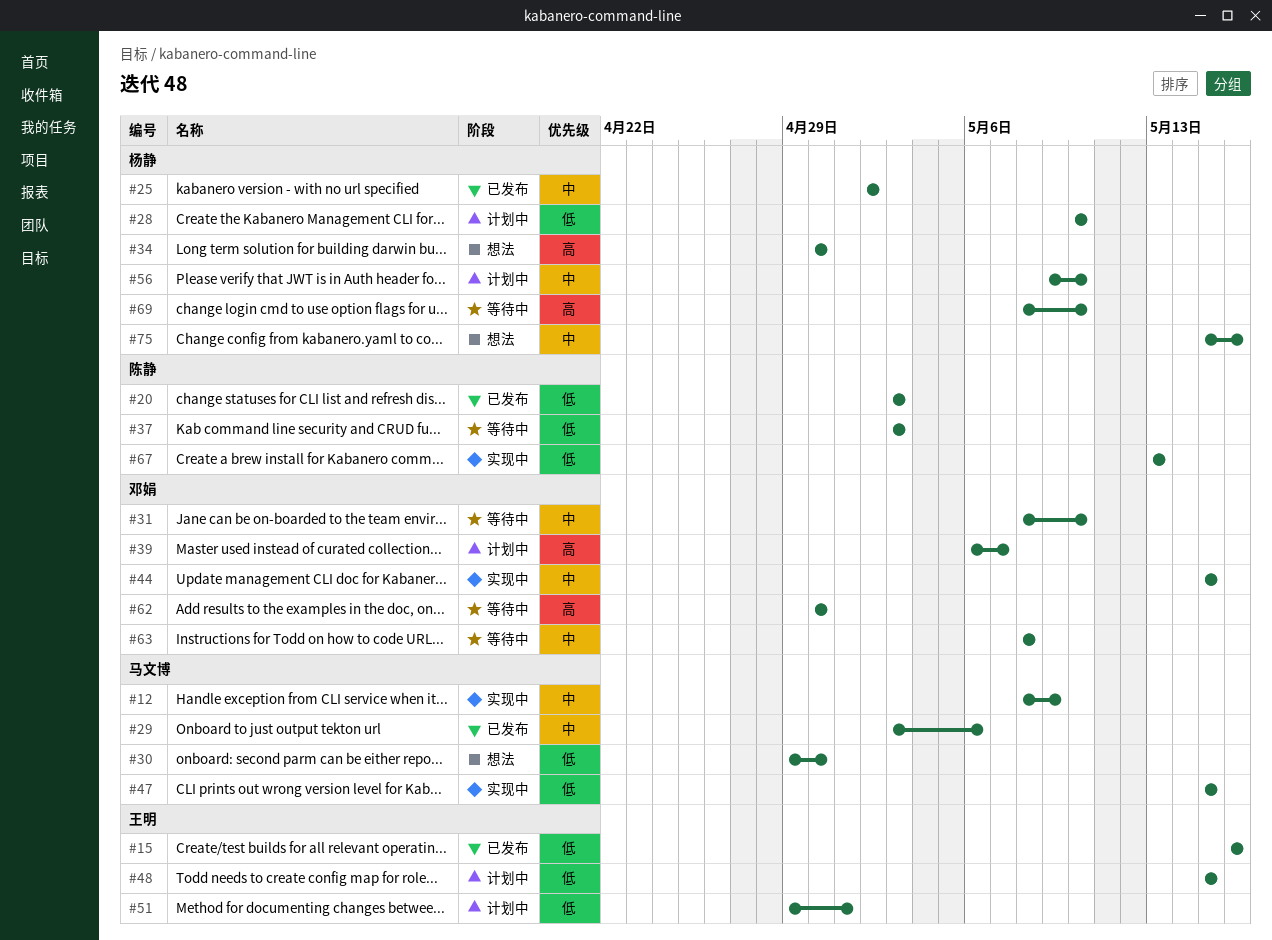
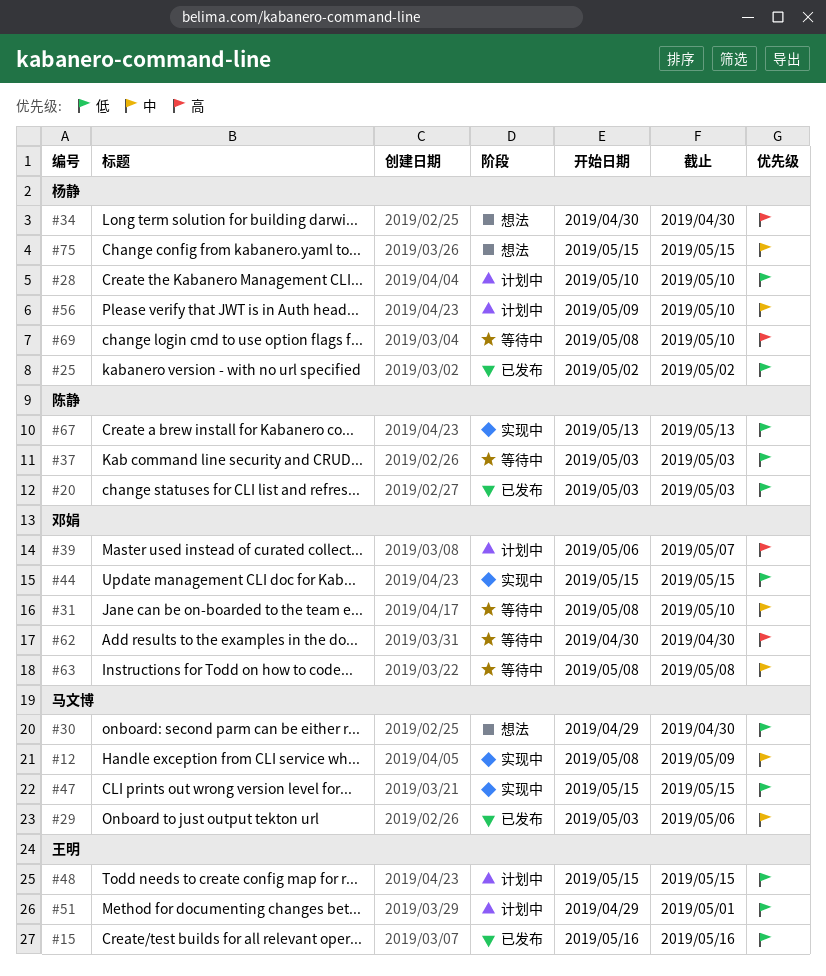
#25, priority: 中 -> 低
#44, priority: 中 -> 低
#75, due: May 16 -> May 15

